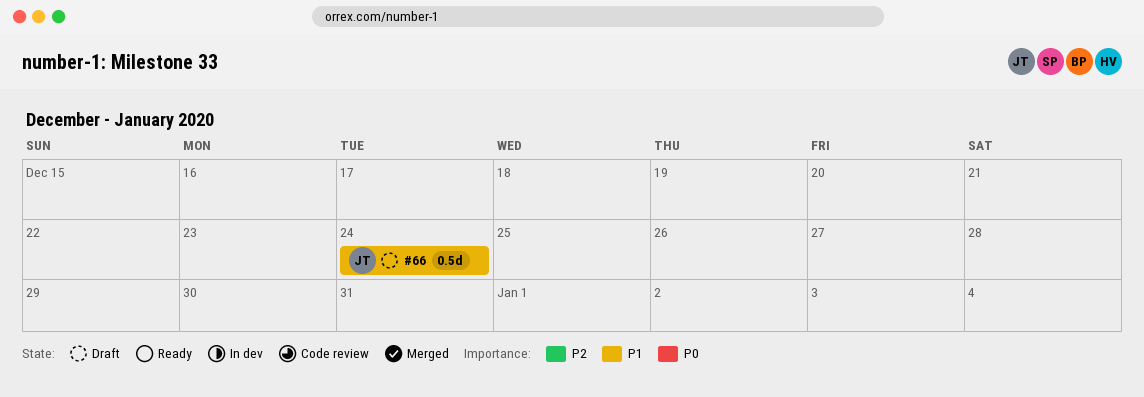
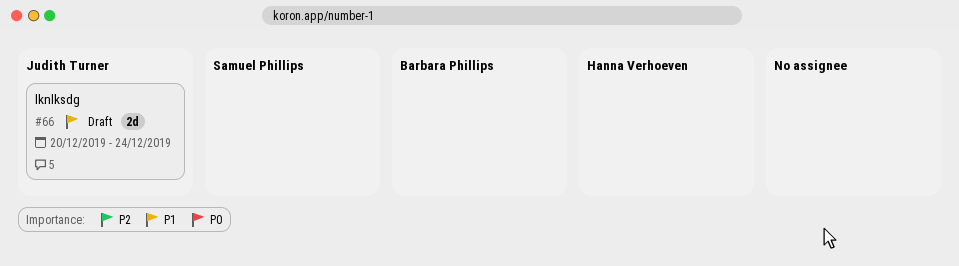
#66, estimate: 0.5d -> 2d
#66, start: Dec 24 -> Dec 20

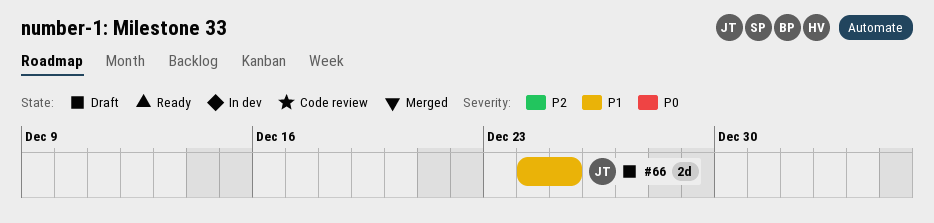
#66, start: Dec 20 -> Dec 24
#66, due: Dec 24 -> Dec 25

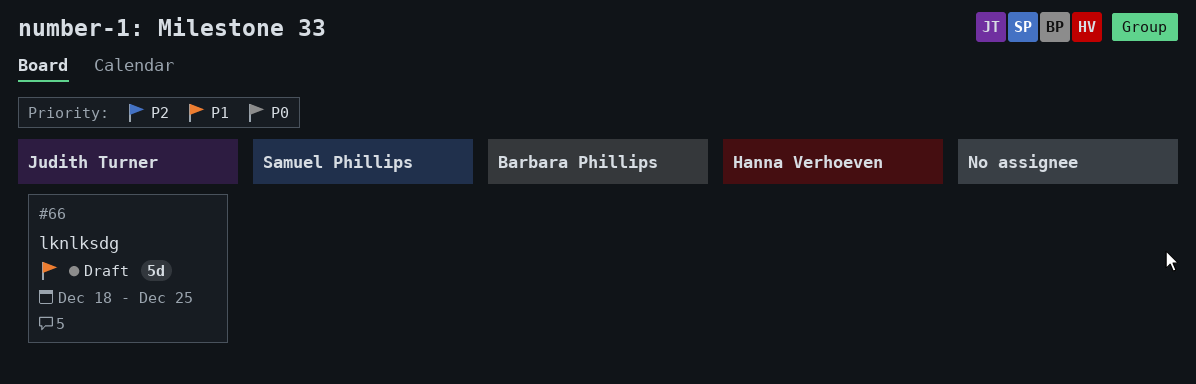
#66, estimate: 2d -> 5d
#66, start: Dec 24 -> Dec 18

